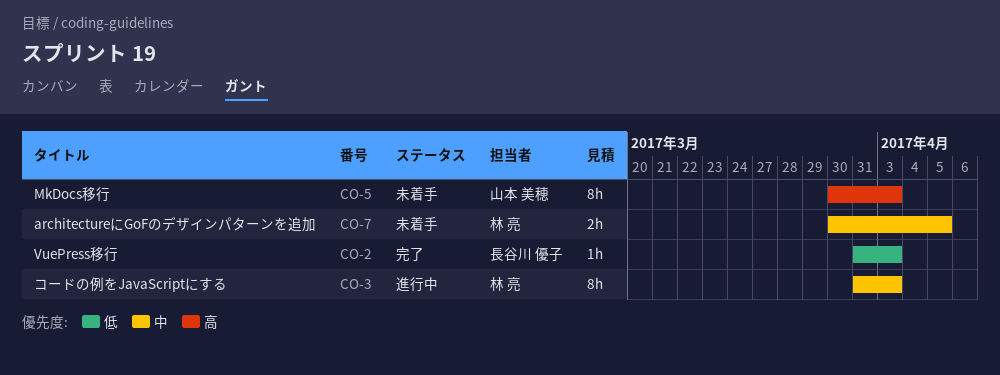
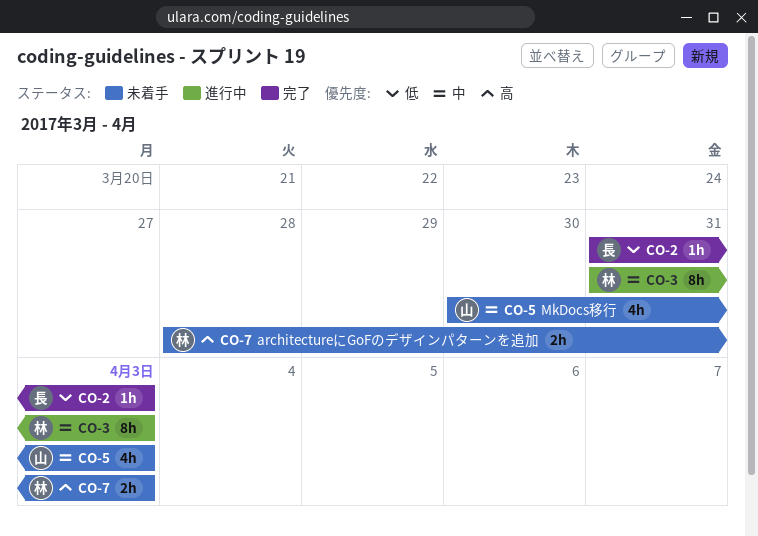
CO-5, priority: 高 -> 中
CO-5, estimate: 8h -> 4h
CO-7, priority: 中 -> 高
CO-7, start: Mar 30 -> Mar 28
CO-7, due: Apr 5 -> Apr 3

